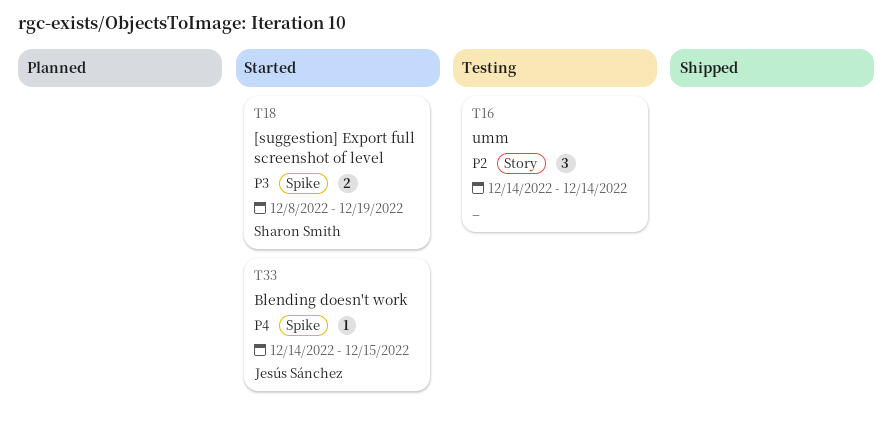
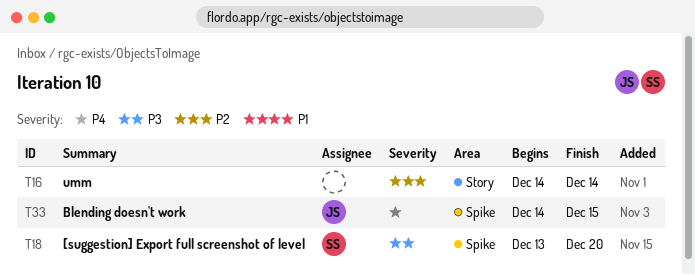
T18, start: Dec 8 -> Dec 13
T18, due: Dec 19 -> Dec 20

